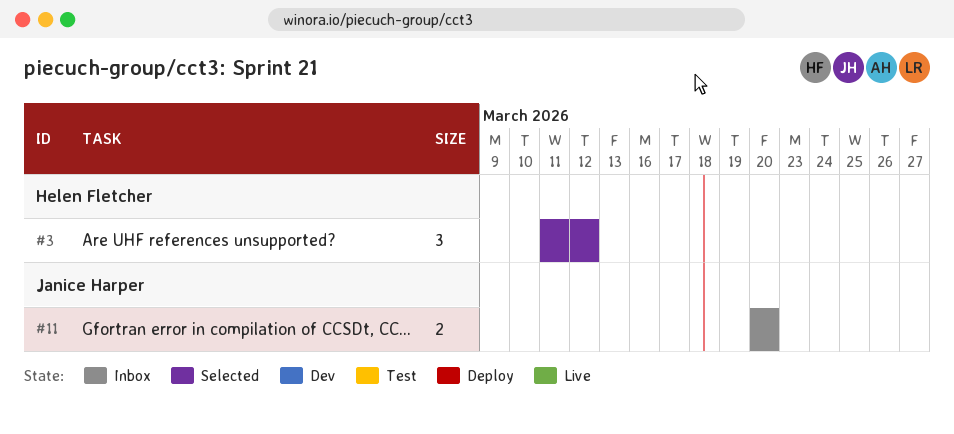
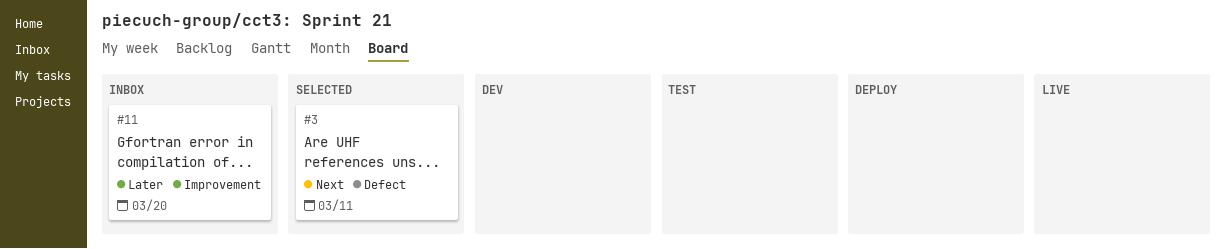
#3, due: Mar 12 -> Mar 11

